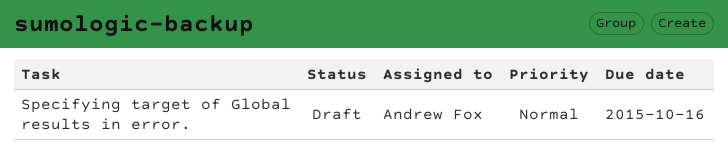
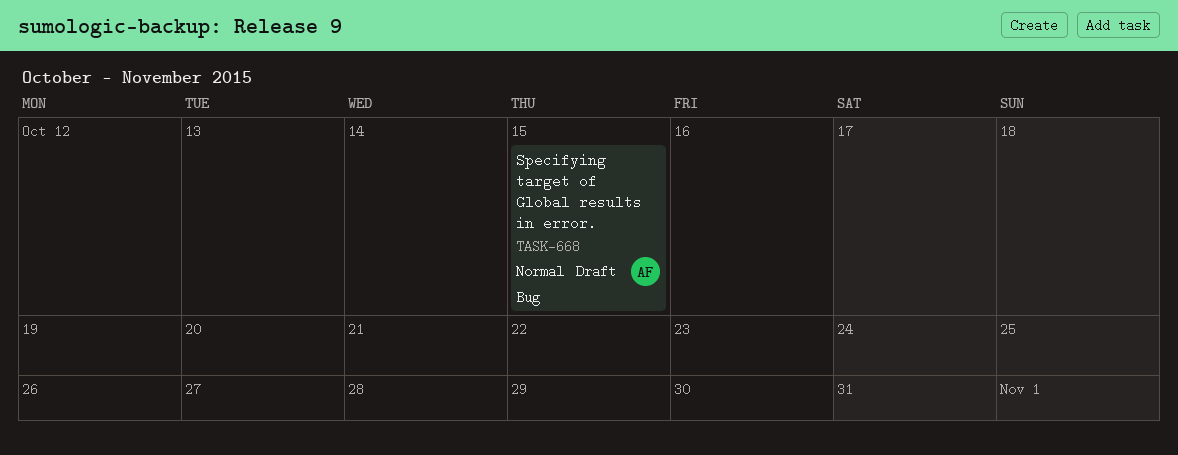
Specifying target of Global results in error., due: Oct 16 -> Oct 15

